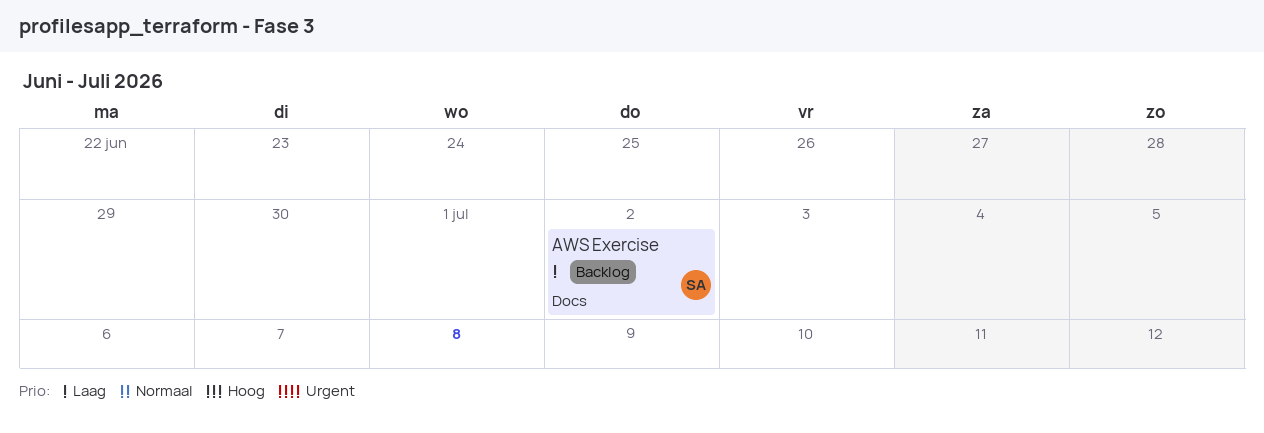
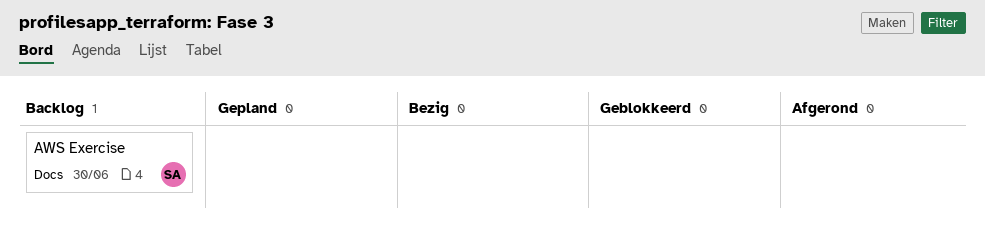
AWS Exercise, due: Jul 2 -> Jun 30

